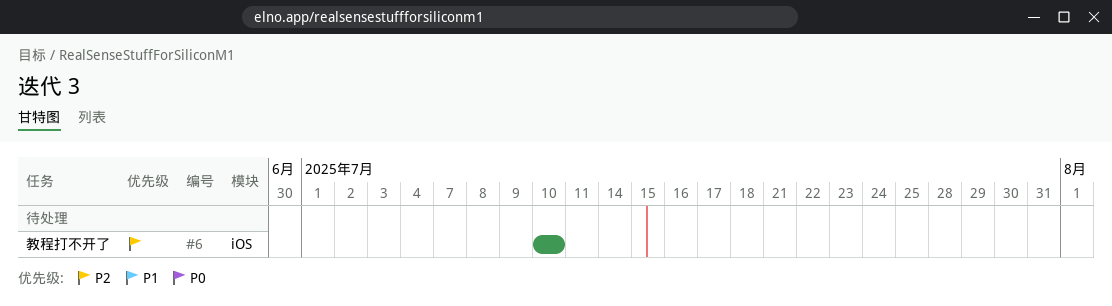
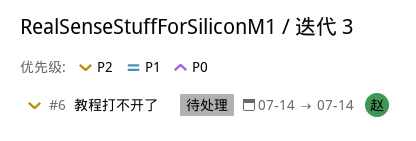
#6, start: Jul 10 -> Jul 14
#6, due: Jul 10 -> Jul 14

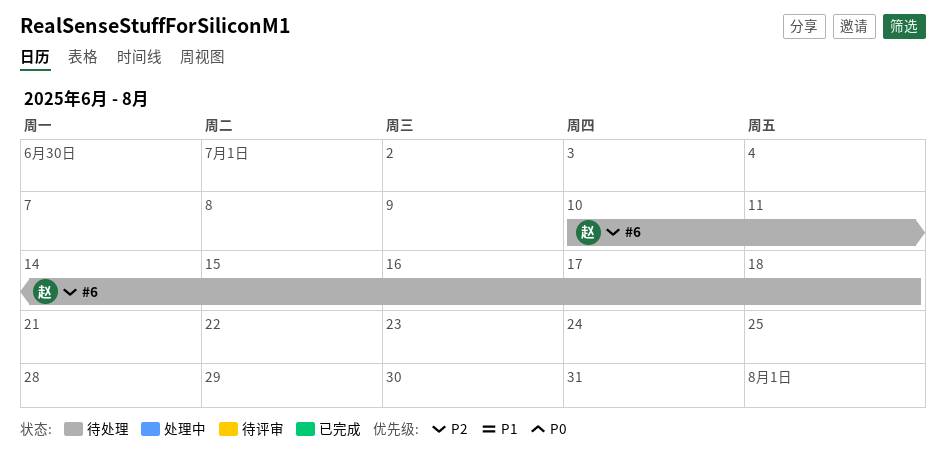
#6, start: Jul 14 -> Jul 10
#6, due: Jul 14 -> Jul 18

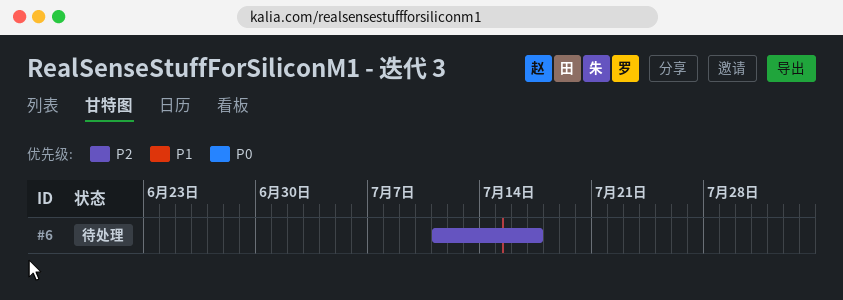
#6, start: Jul 10 -> Jul 11
#6, due: Jul 18 -> Jul 17

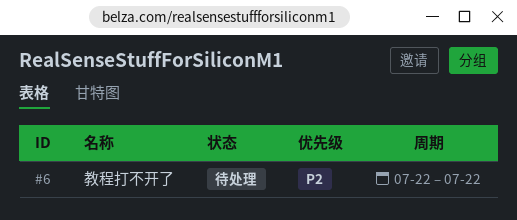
#6, start: Jul 11 -> Jul 22
#6, due: Jul 17 -> Jul 22

